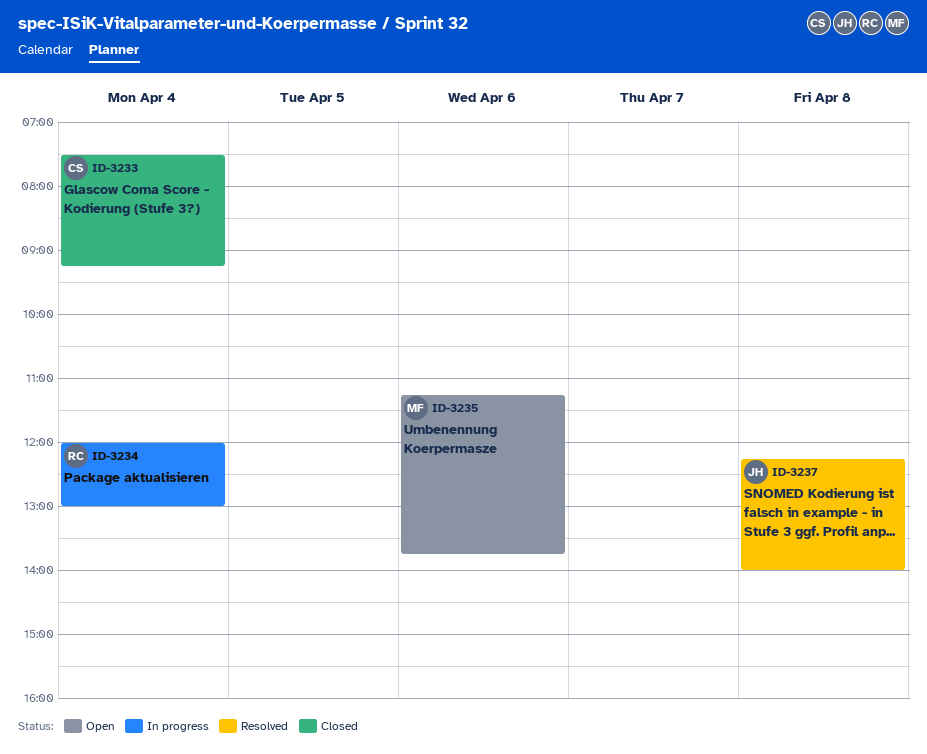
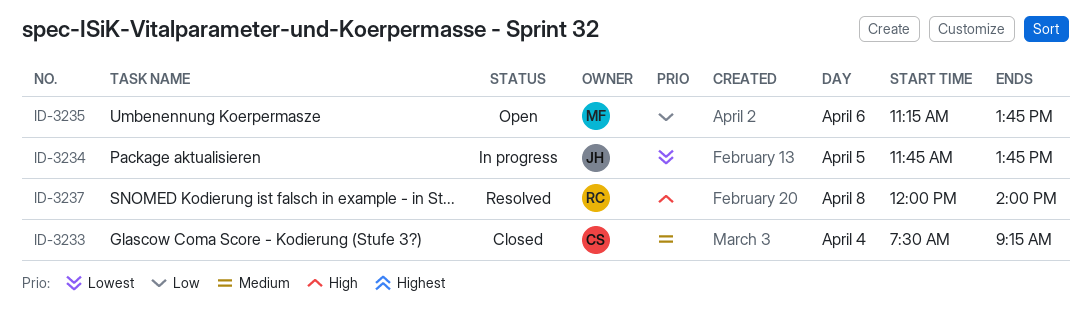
ID-3234, owner: RC -> JH
ID-3234, day: Apr 4 -> Apr 5
ID-3234, begins: 12:00 -> 11:45
ID-3234, ends: 13:00 -> 13:45
ID-3237, owner: JH -> RC
ID-3237, begins: 12:15 -> 12:00

